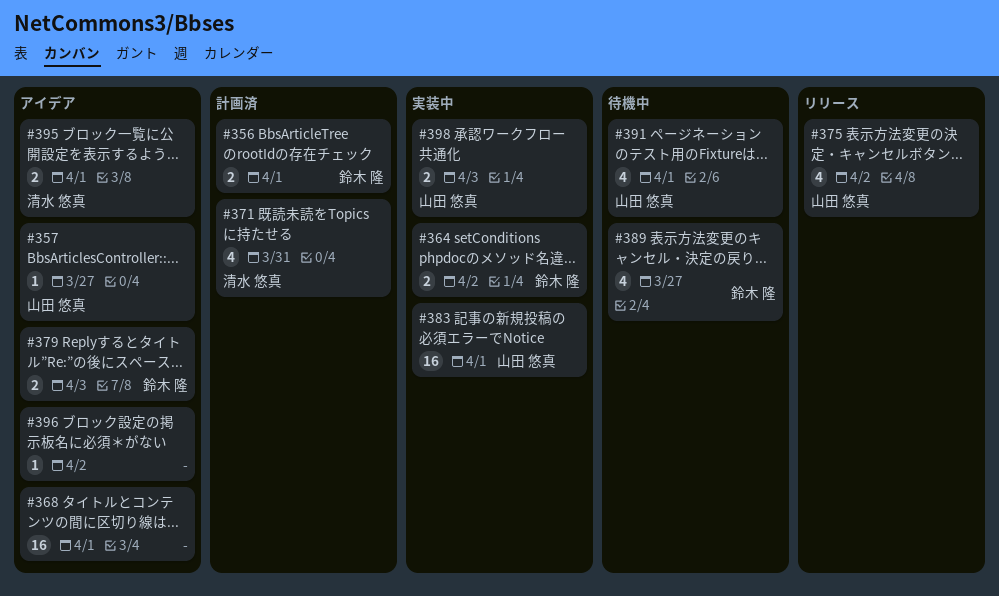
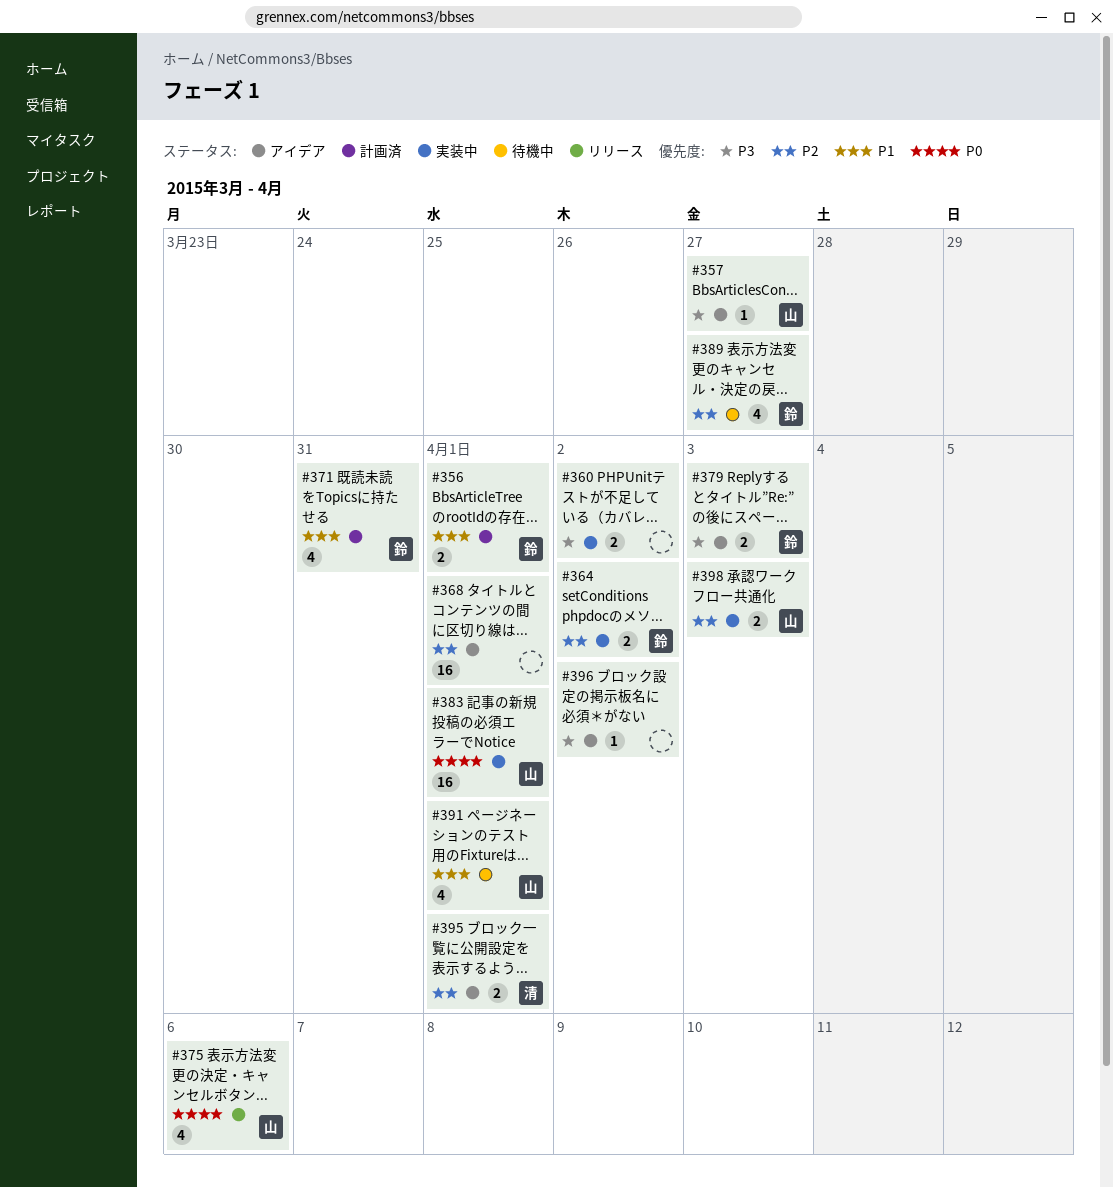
#360: none -> present
#371, owner: 清水 悠真 -> 鈴木 隆
#375, due: Apr 2 -> Apr 6

